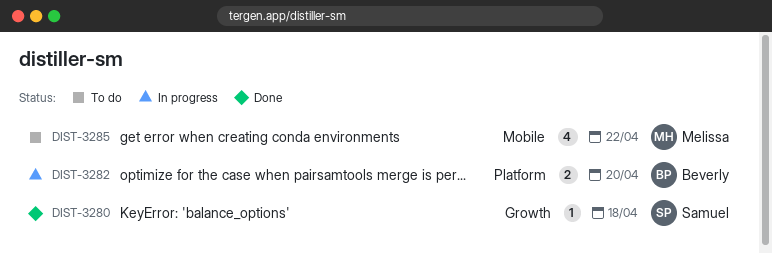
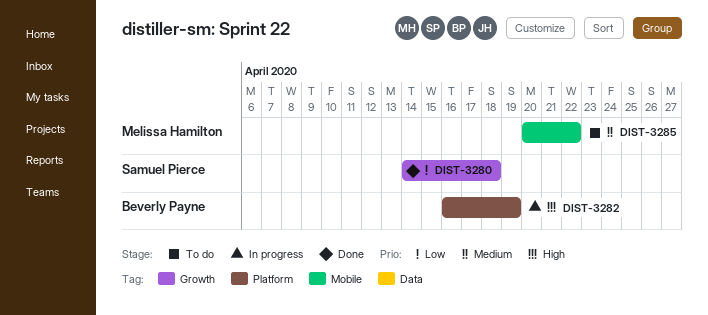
DIST-3282, due: Apr 20 -> Apr 19

